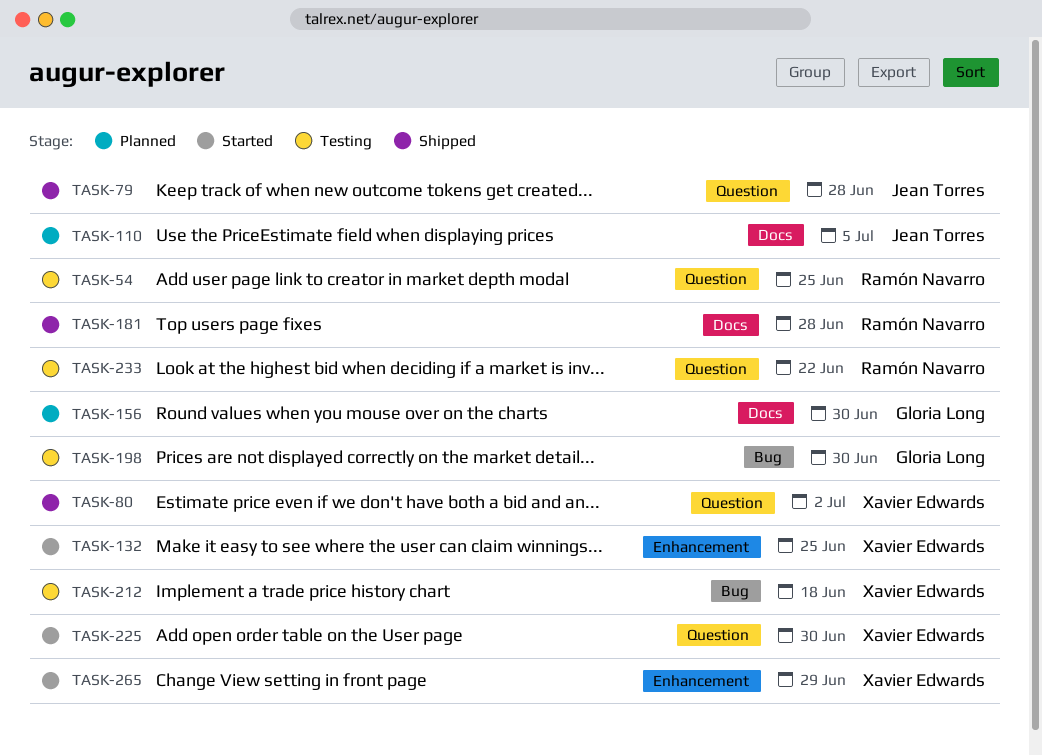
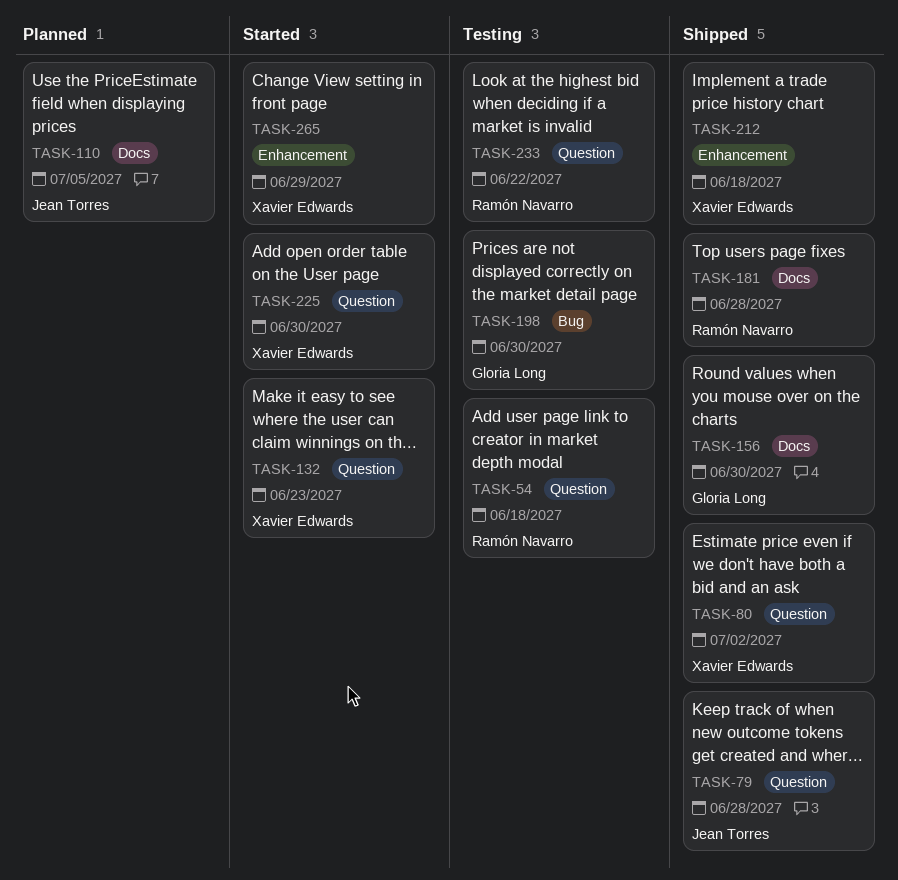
TASK-54, due: Jun 25 -> Jun 18
TASK-132, label: Enhancement -> Question
TASK-132, due: Jun 25 -> Jun 23
TASK-156, status: Planned -> Shipped
TASK-212, status: Testing -> Shipped
TASK-212, label: Bug -> Enhancement

